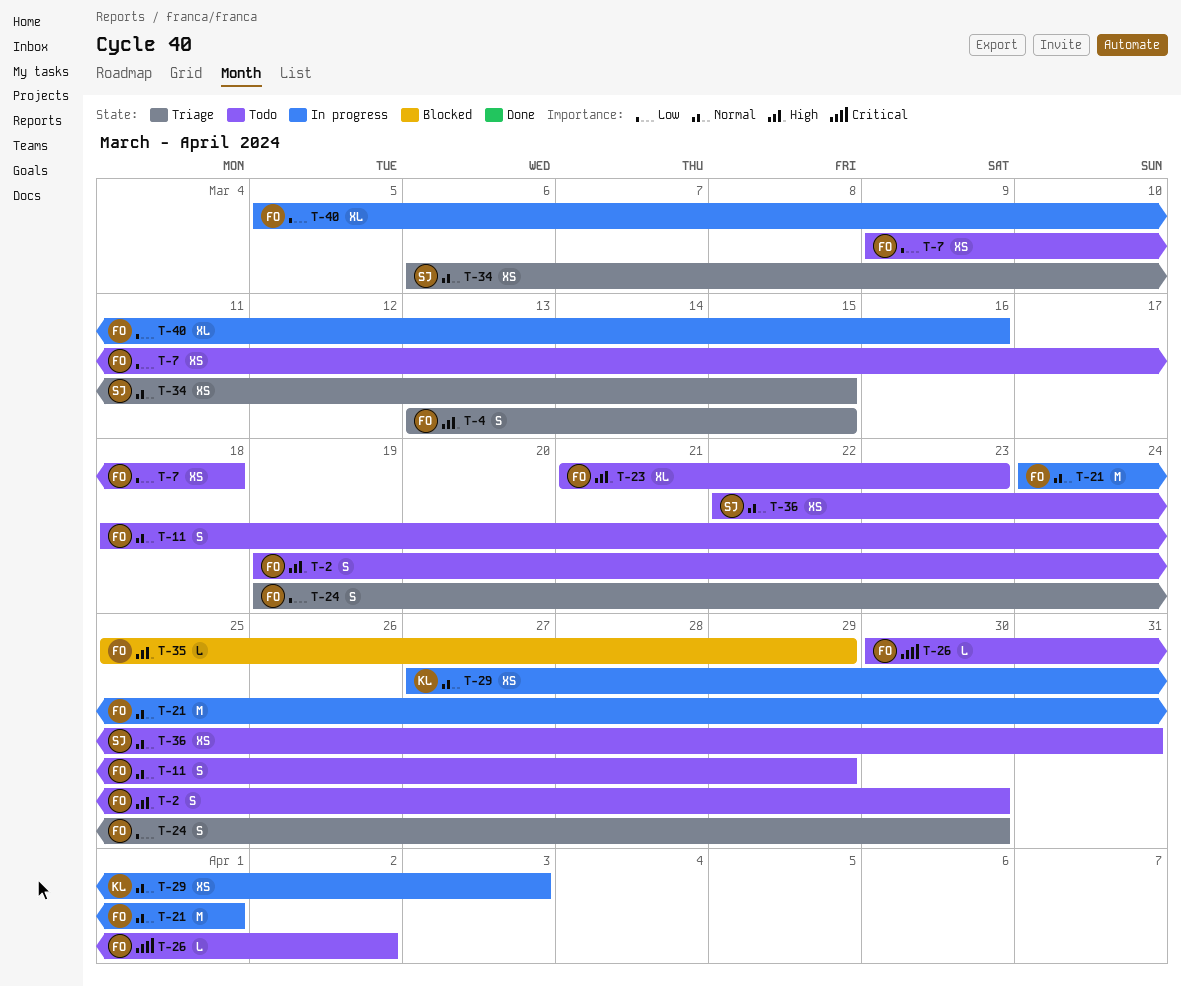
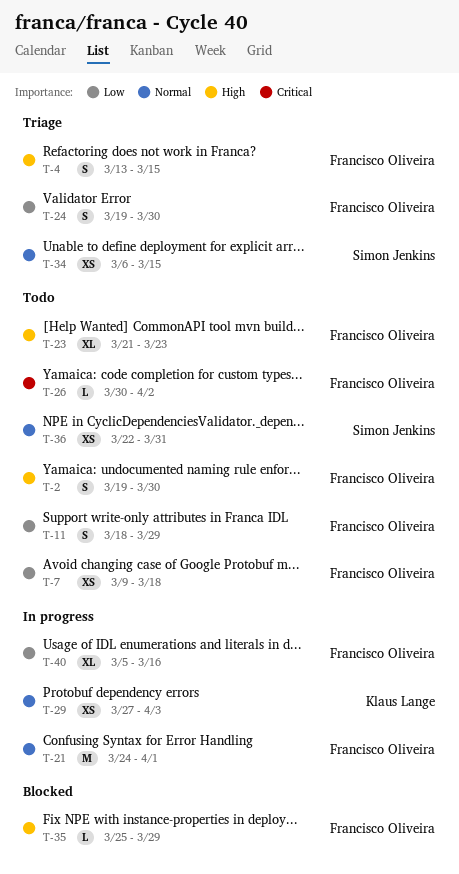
T-11, priority: Normal -> Low

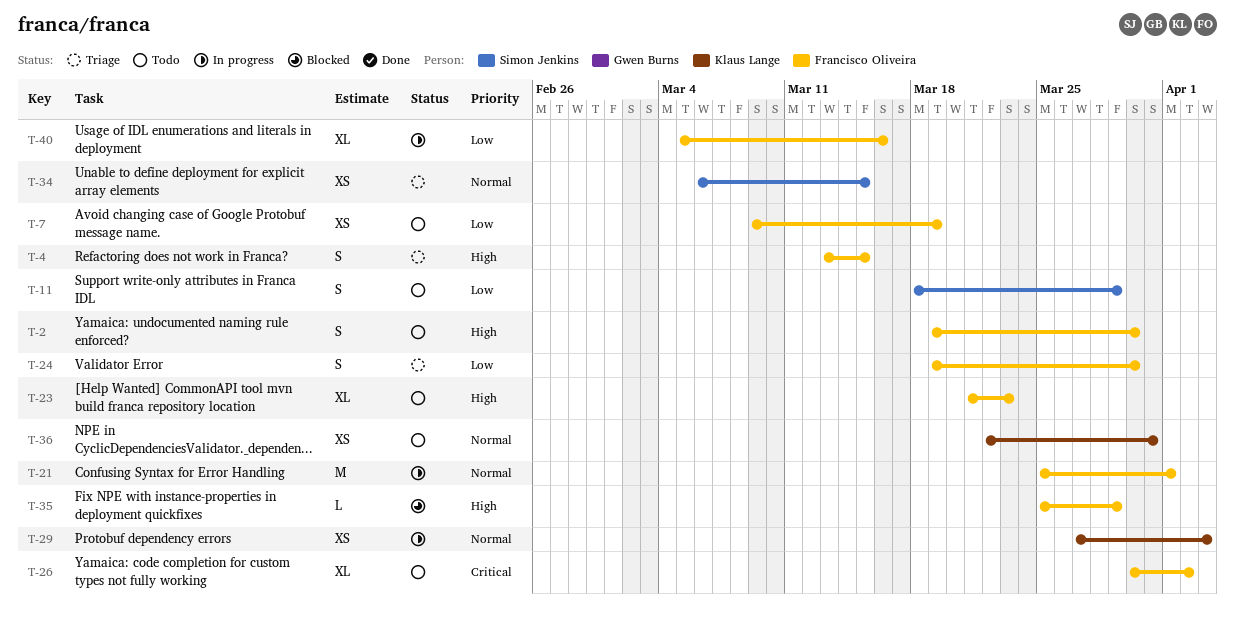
T-7, due: Mar 18 -> Mar 19
T-11, owner: Francisco Oliveira -> Simon Jenkins
T-21, start: Mar 24 -> Mar 25
T-26, estimate: L -> XL
T-36, owner: Simon Jenkins -> Klaus Lange

